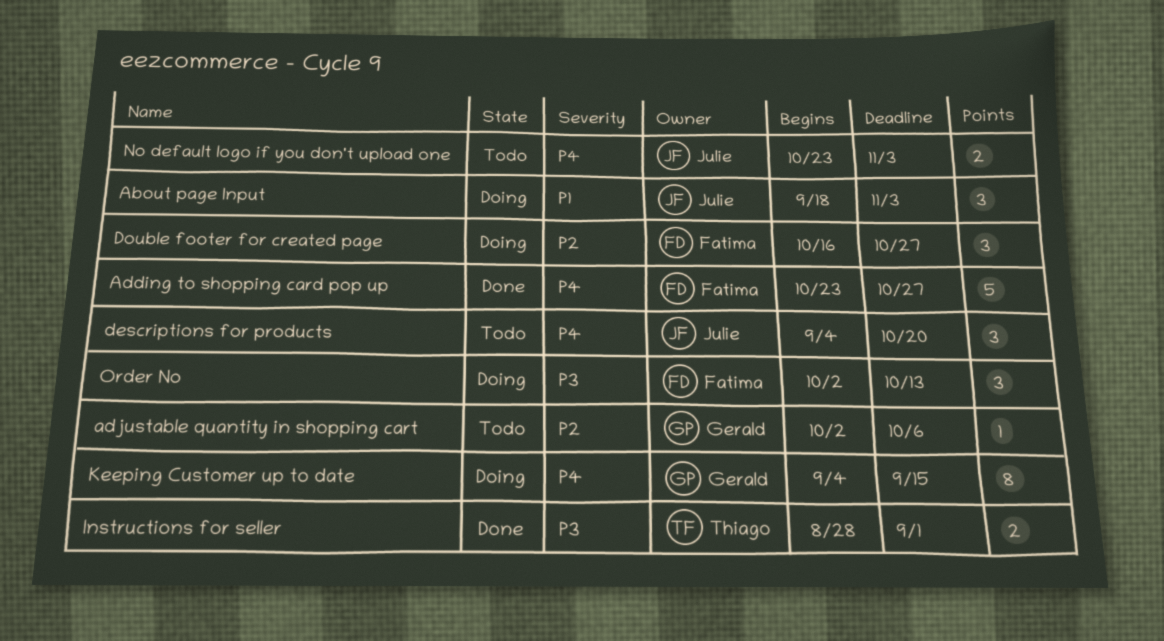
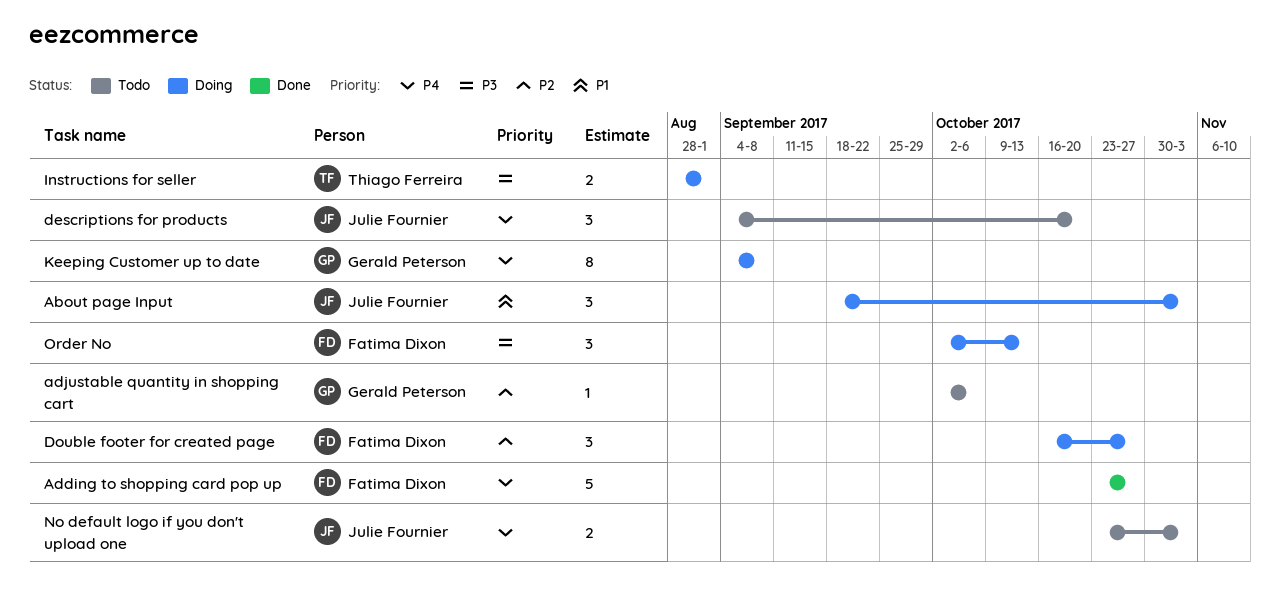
Instructions for seller, status: Done -> Doing
Keeping Customer up to date, due: Sep 15 -> Sep 8

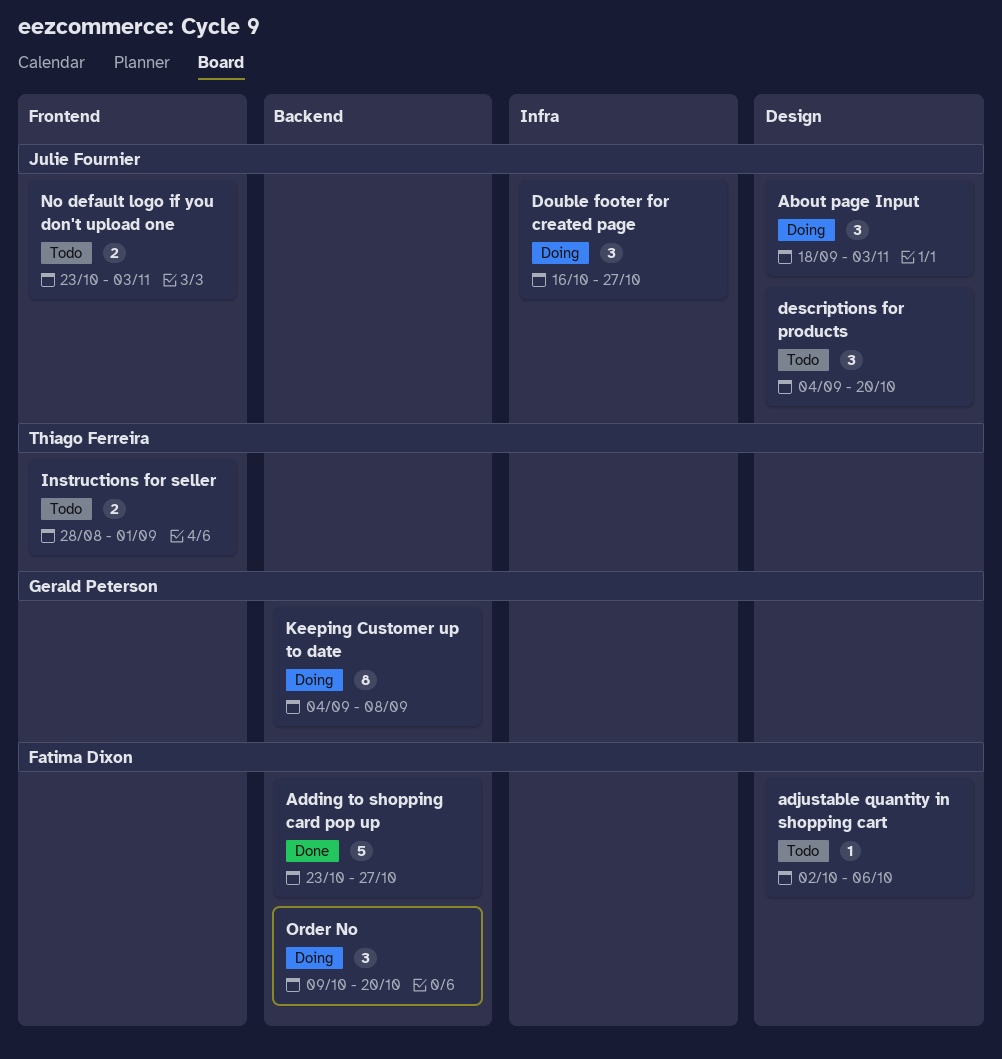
adjustable quantity in shopping cart, owner: Gerald Peterson -> Fatima Dixon
Double footer for created page, owner: Fatima Dixon -> Julie Fournier
Instructions for seller, status: Doing -> Todo
Order No, start: Oct 2 -> Oct 9
Order No, due: Oct 13 -> Oct 20

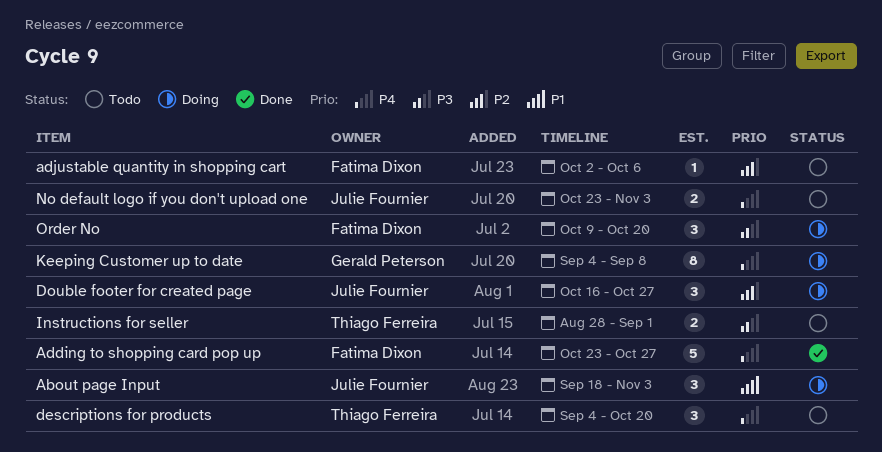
descriptions for products, owner: Julie Fournier -> Thiago Ferreira

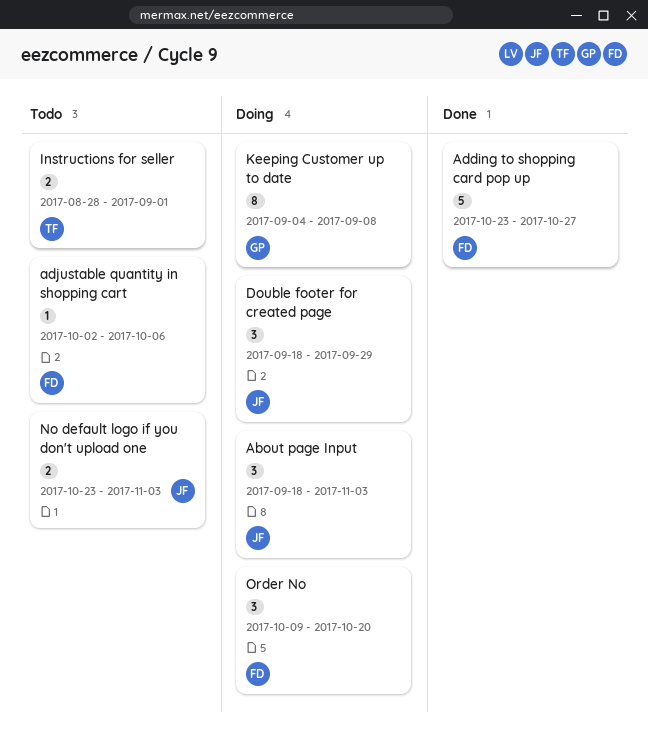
descriptions for products: present -> none
Double footer for created page, start: Oct 16 -> Sep 18
Double footer for created page, due: Oct 27 -> Sep 29

